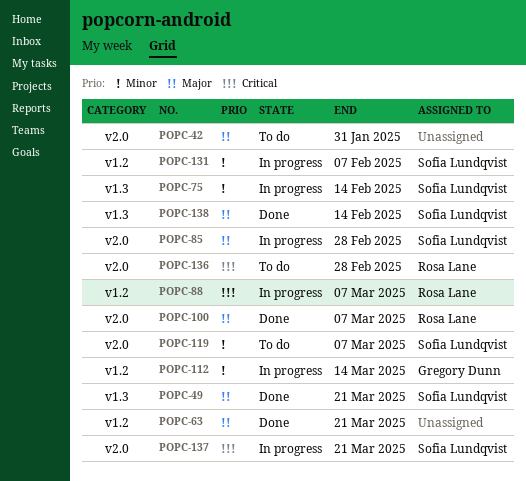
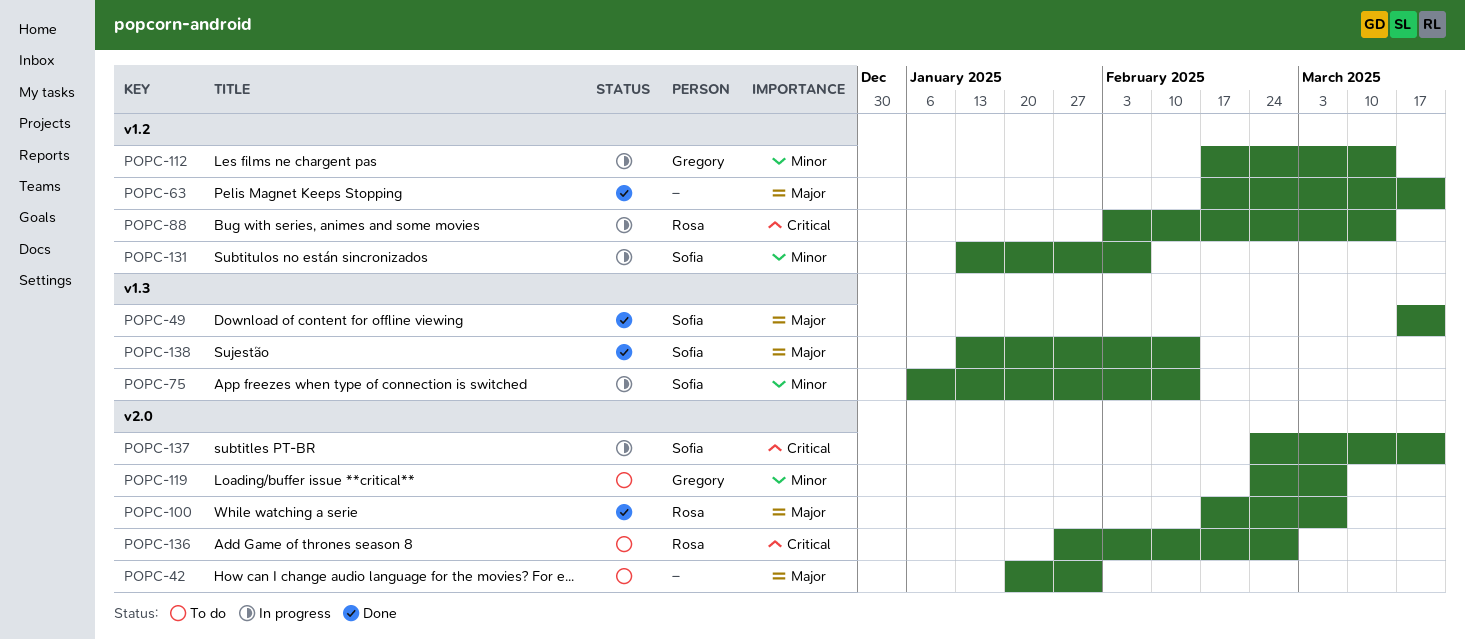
POPC-85: present -> none
POPC-88, due: Mar 7 -> Mar 14
POPC-119, owner: Sofia Lundqvist -> Gregory Dunn

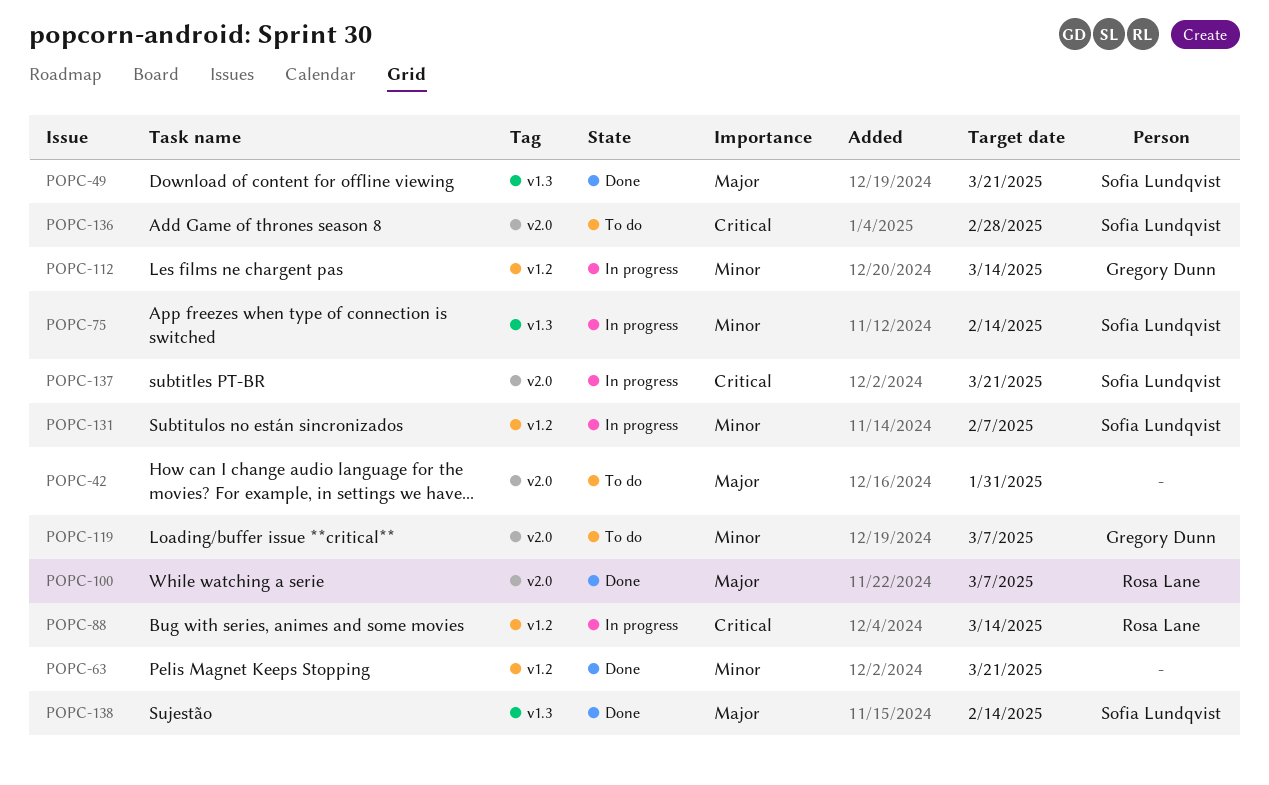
POPC-63, priority: Major -> Minor
POPC-136, owner: Rosa Lane -> Sofia Lundqvist

